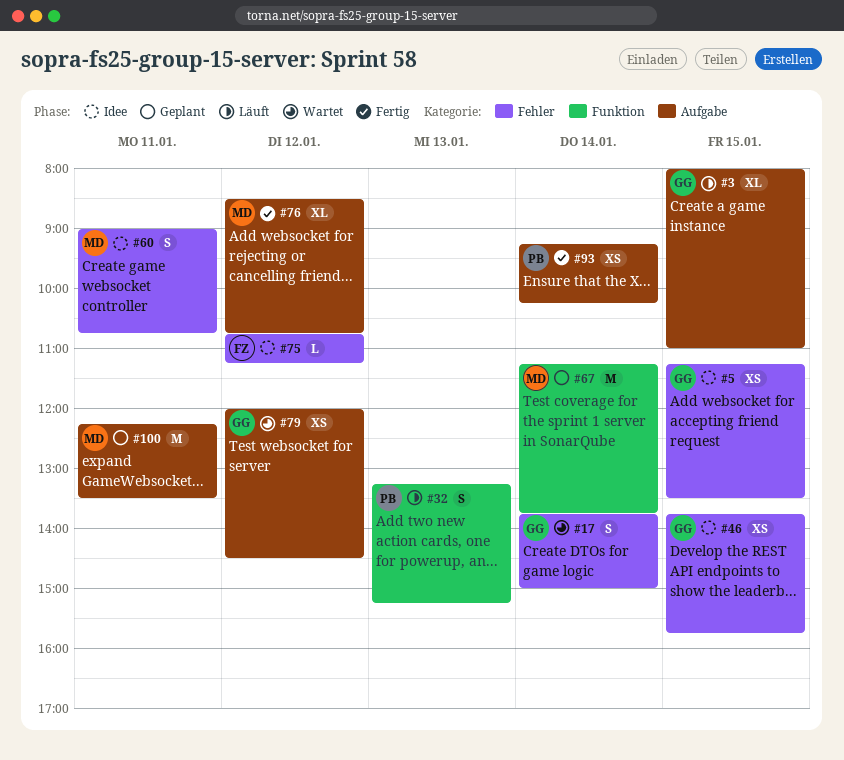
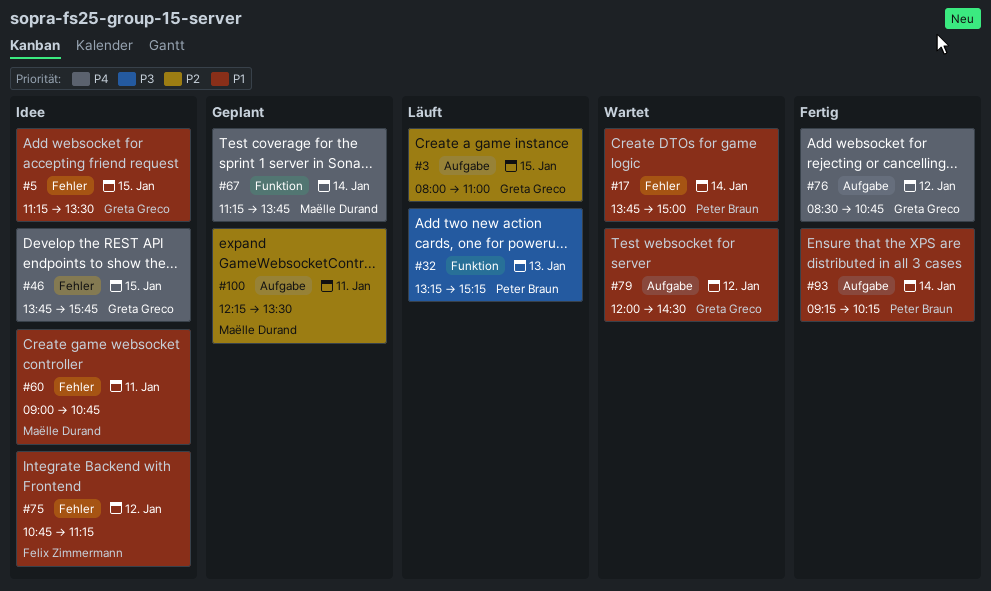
#17, owner: Greta Greco -> Peter Braun
#76, owner: Maëlle Durand -> Greta Greco

